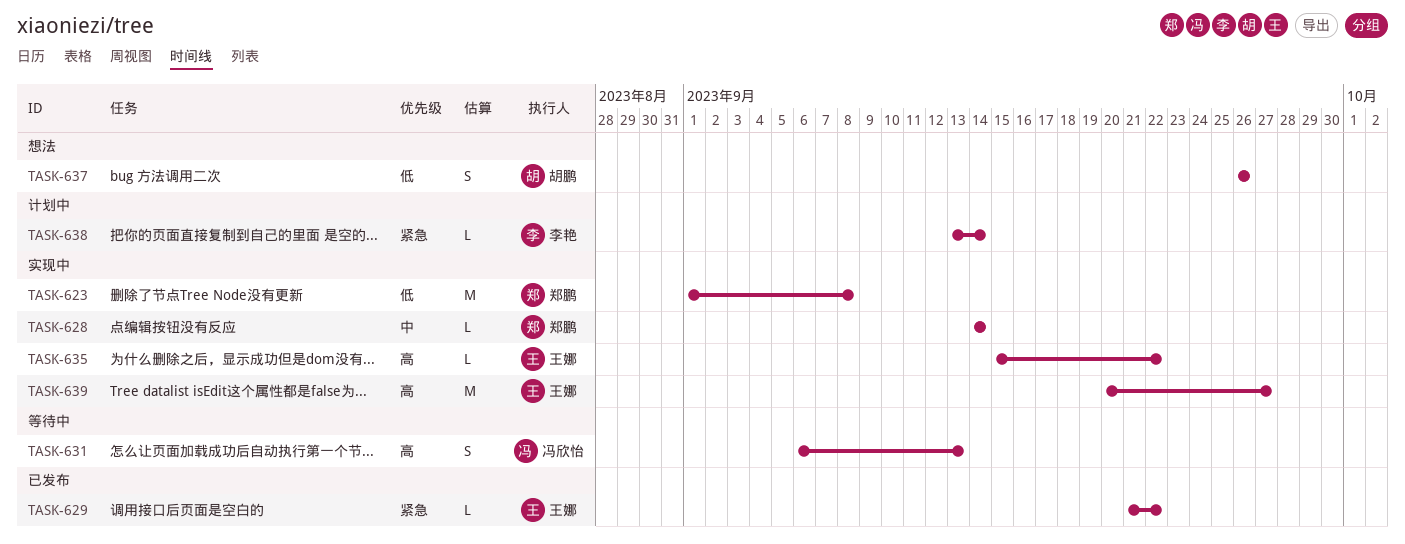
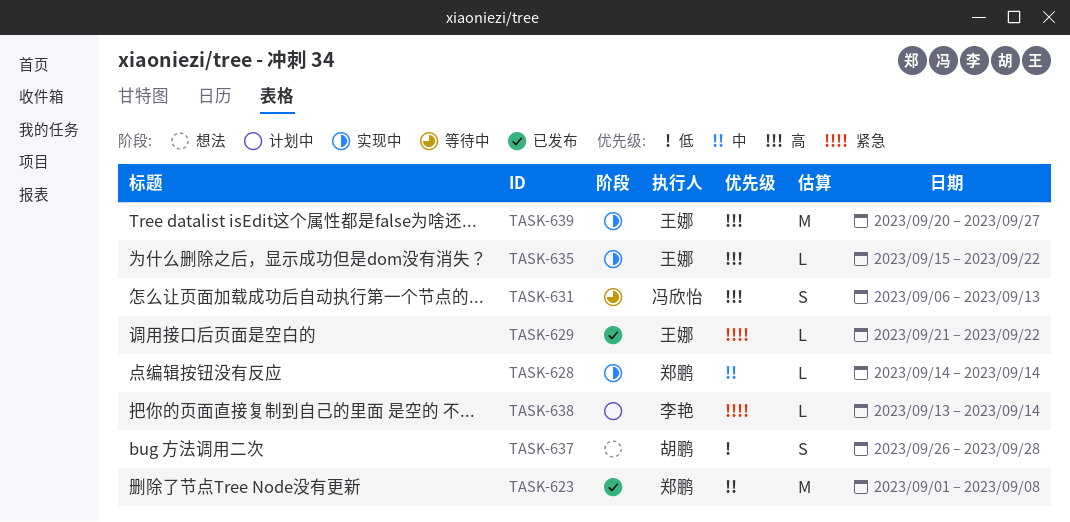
TASK-623, status: 实现中 -> 已发布
TASK-623, priority: 低 -> 中
TASK-637, due: Sep 26 -> Sep 28

